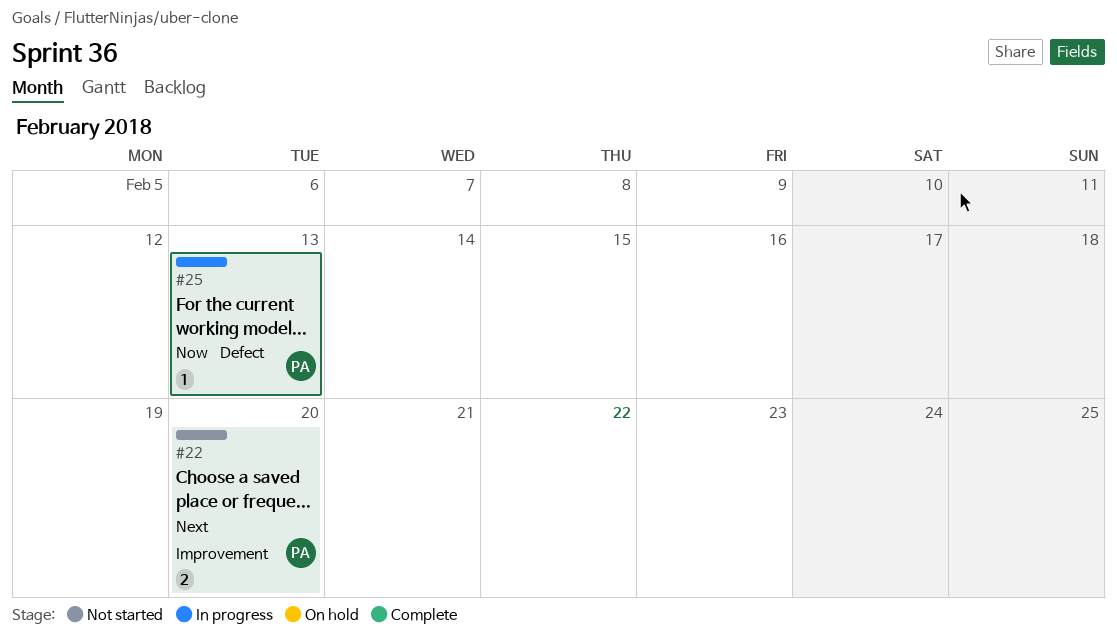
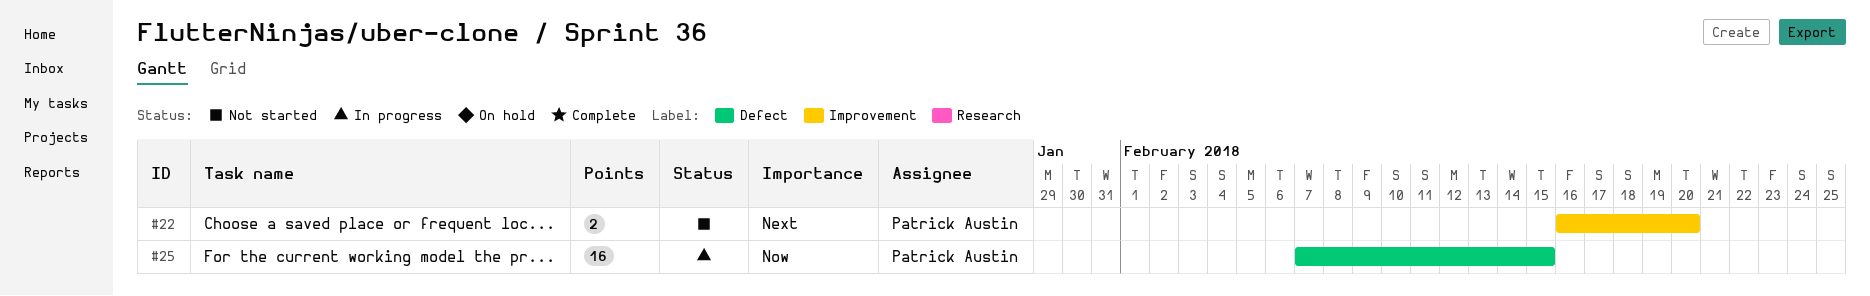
#25, estimate: 1 -> 16
#25, due: Feb 13 -> Feb 15

